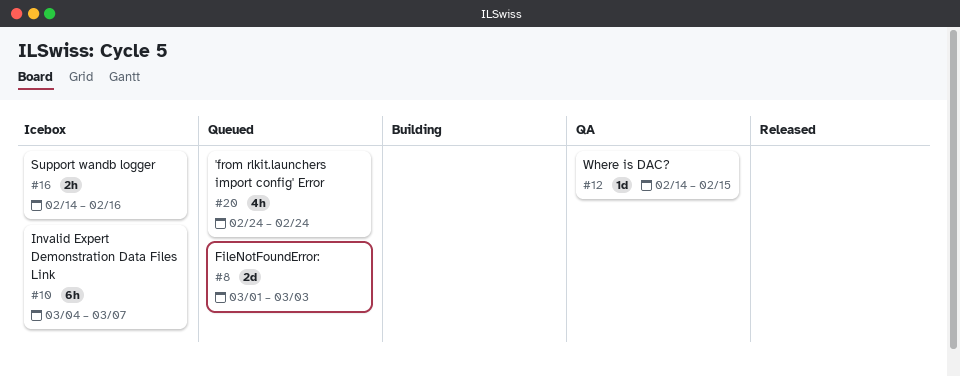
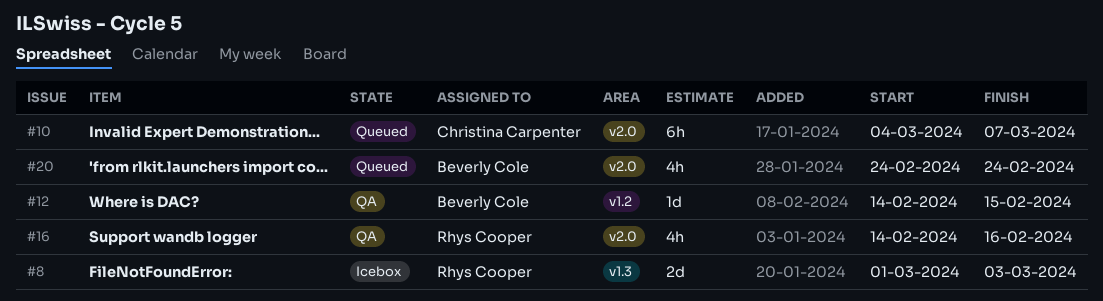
#8, status: Queued -> Icebox
#10, status: Icebox -> Queued
#16, status: Icebox -> QA
#16, estimate: 2h -> 4h

